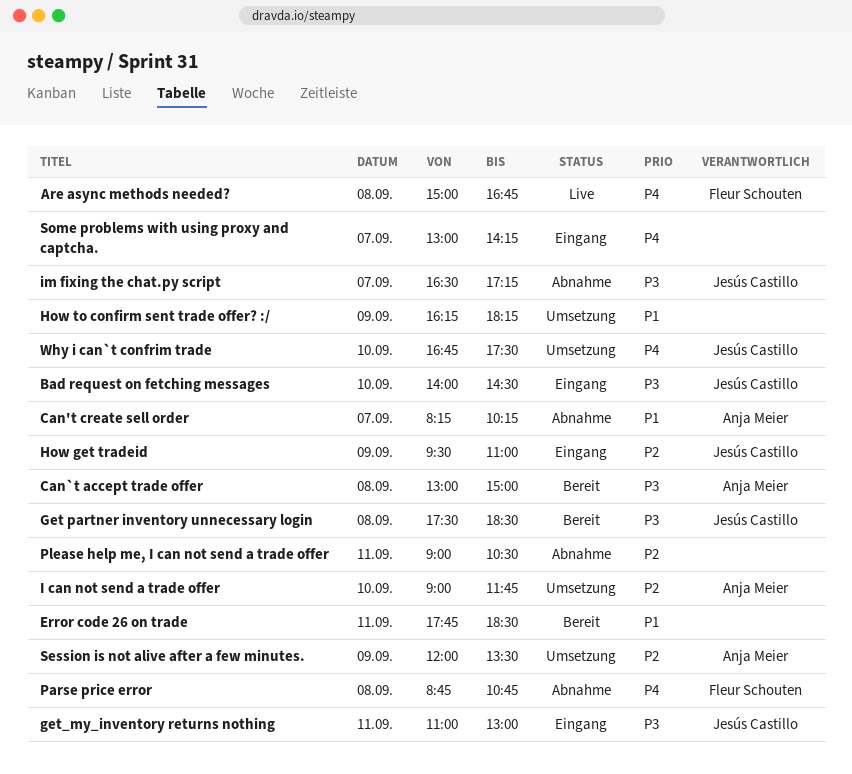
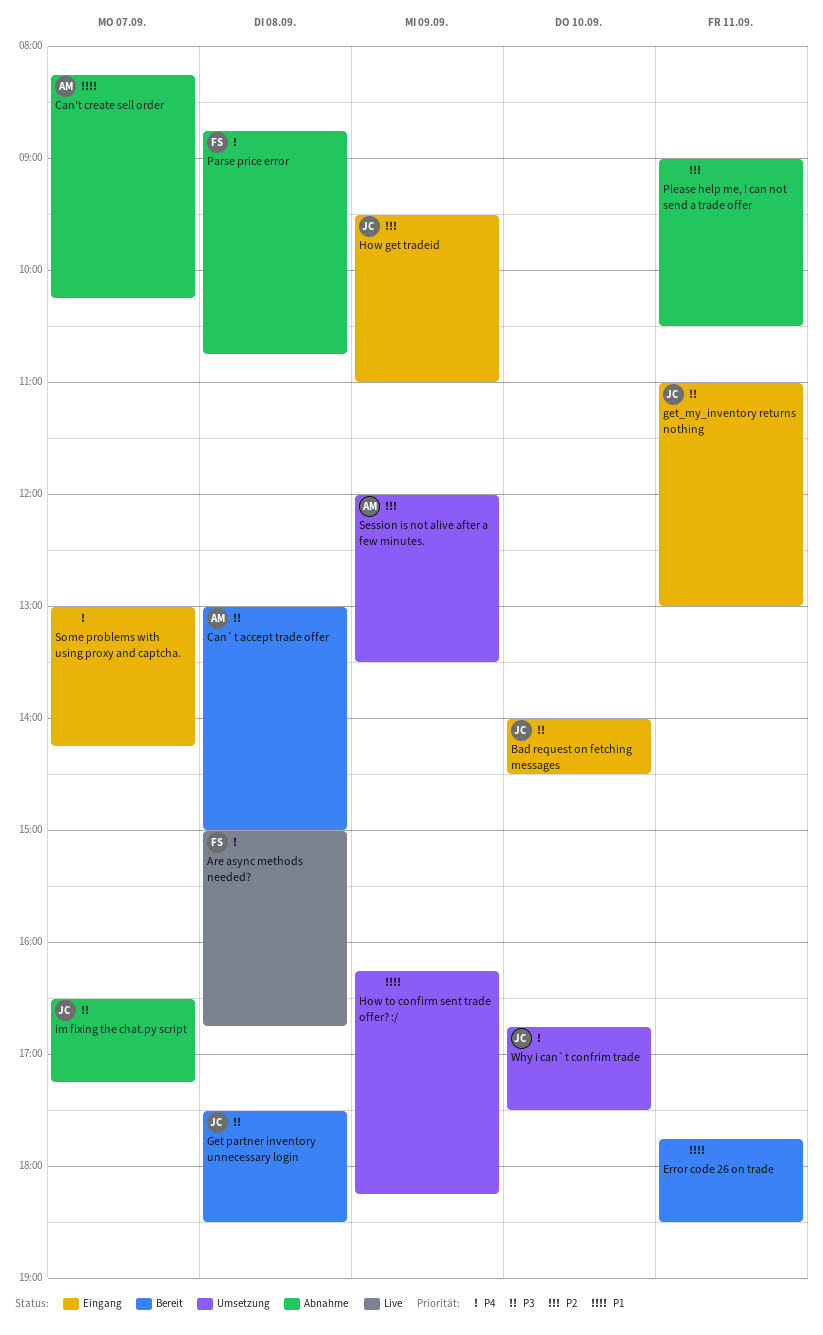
I can not send a trade offer: present -> none

